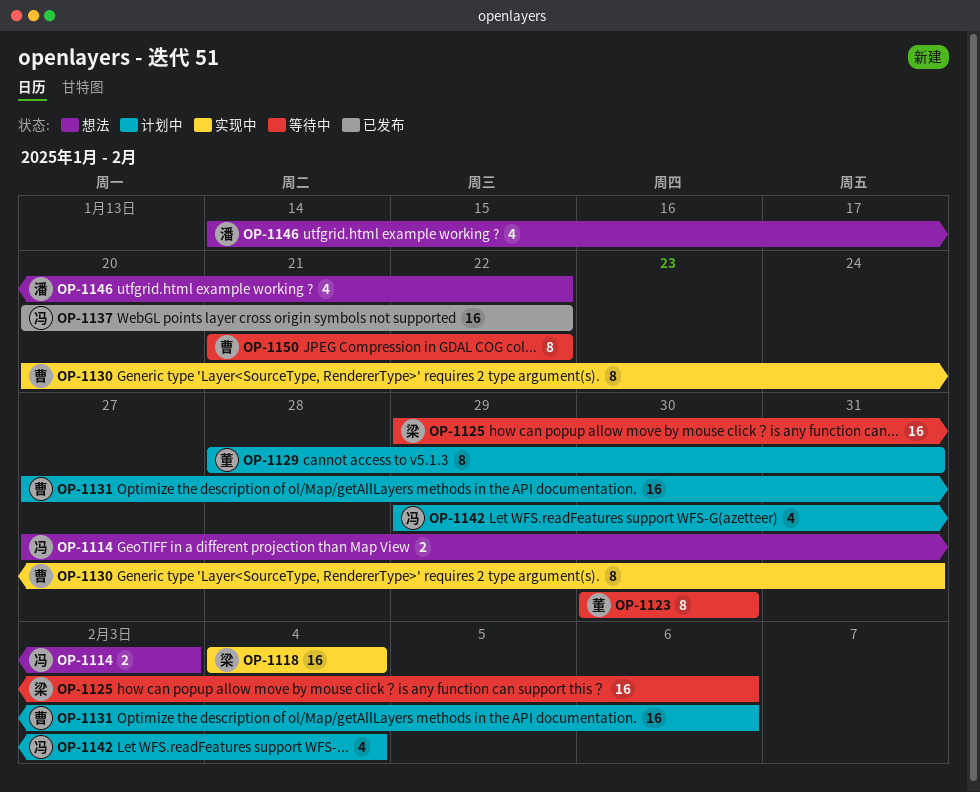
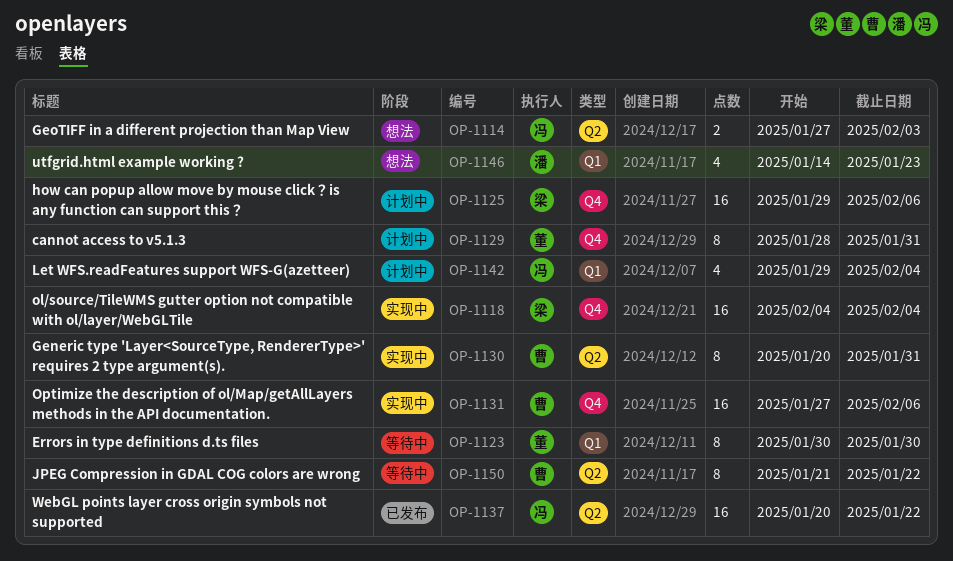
OP-1125, status: 等待中 -> 计划中
OP-1131, status: 计划中 -> 实现中
OP-1146, due: Jan 22 -> Jan 23

